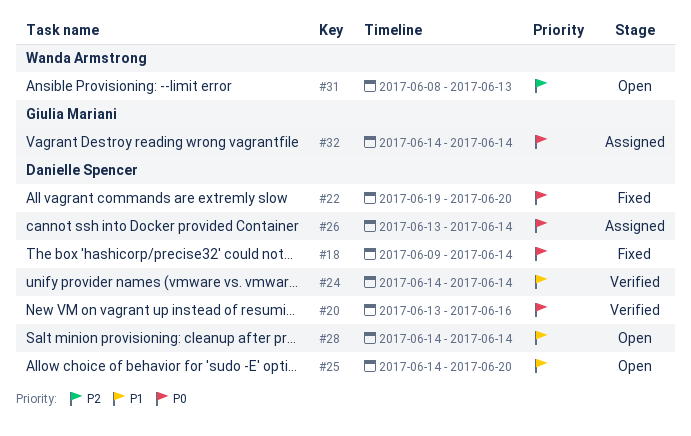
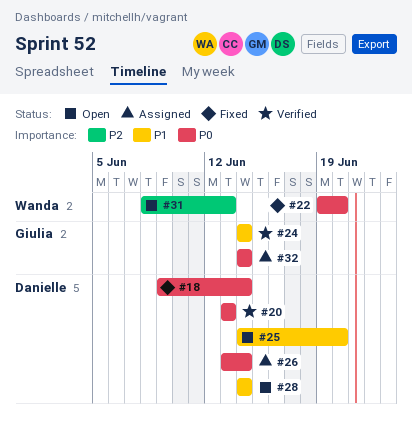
#20, due: Jun 16 -> Jun 13
#22, owner: Danielle Spencer -> Wanda Armstrong
#24, owner: Danielle Spencer -> Giulia Mariani

